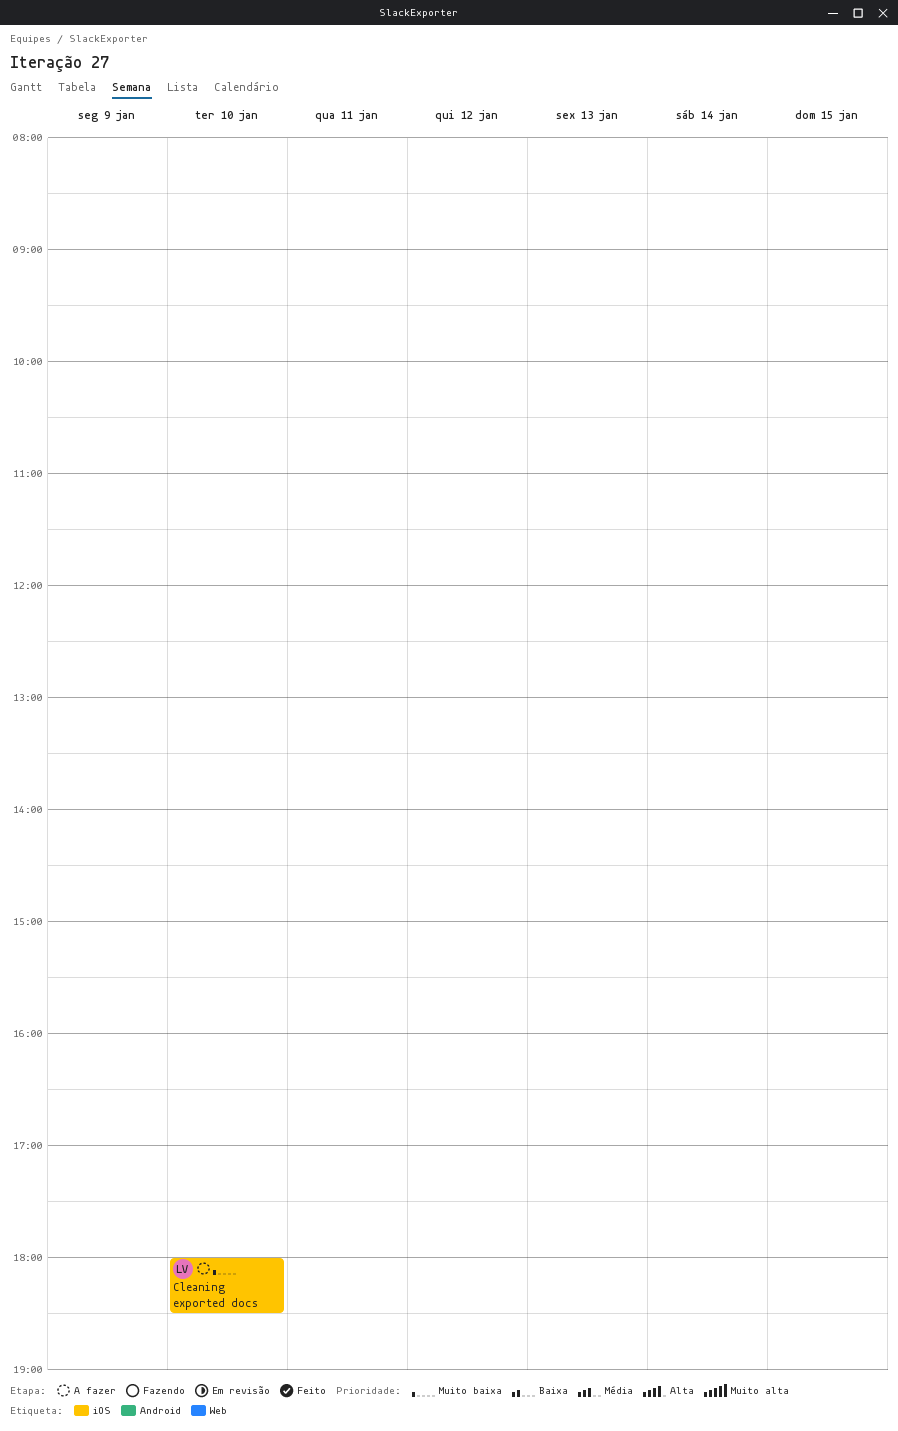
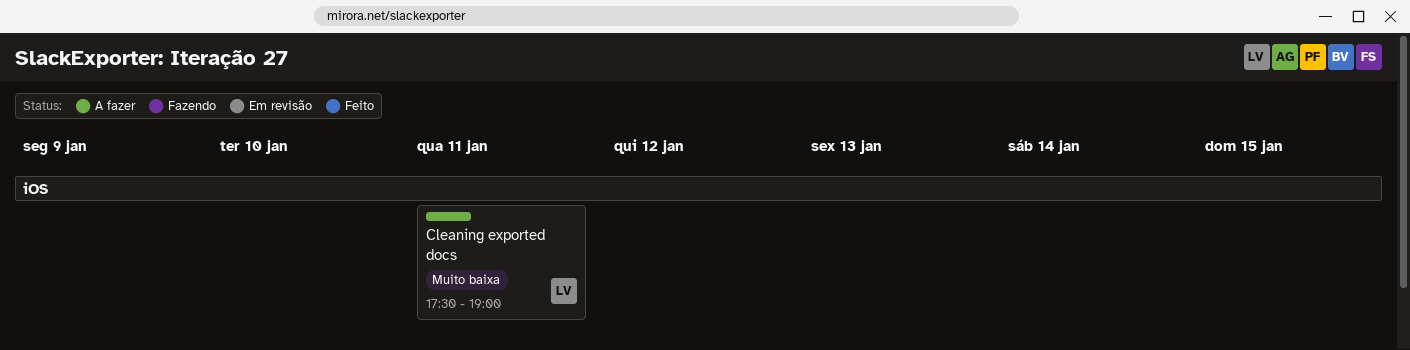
Cleaning exported docs, day: Jan 10 -> Jan 11
Cleaning exported docs, begins: 18:00 -> 17:30
Cleaning exported docs, ends: 18:30 -> 19:00

